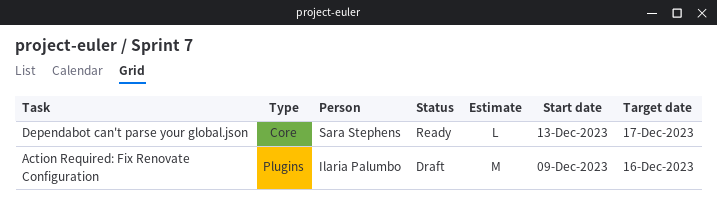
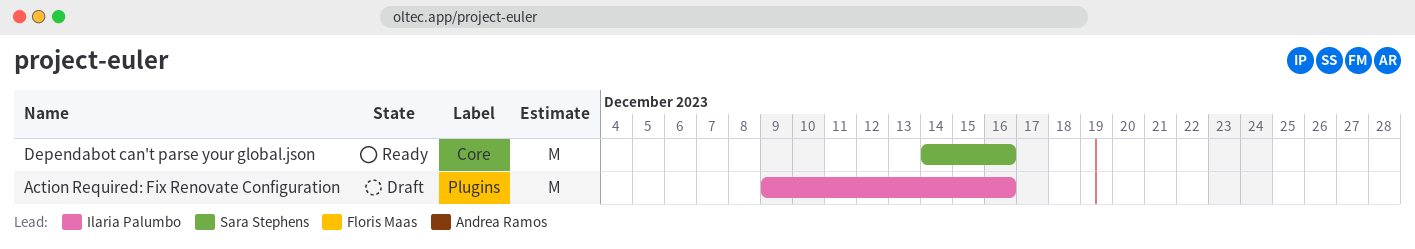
Dependabot can't parse your global.json, estimate: L -> M
Dependabot can't parse your global.json, start: Dec 13 -> Dec 14
Dependabot can't parse your global.json, due: Dec 17 -> Dec 16

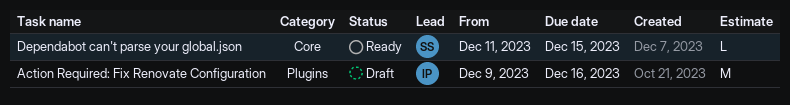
Dependabot can't parse your global.json, estimate: M -> L
Dependabot can't parse your global.json, start: Dec 14 -> Dec 11
Dependabot can't parse your global.json, due: Dec 16 -> Dec 15

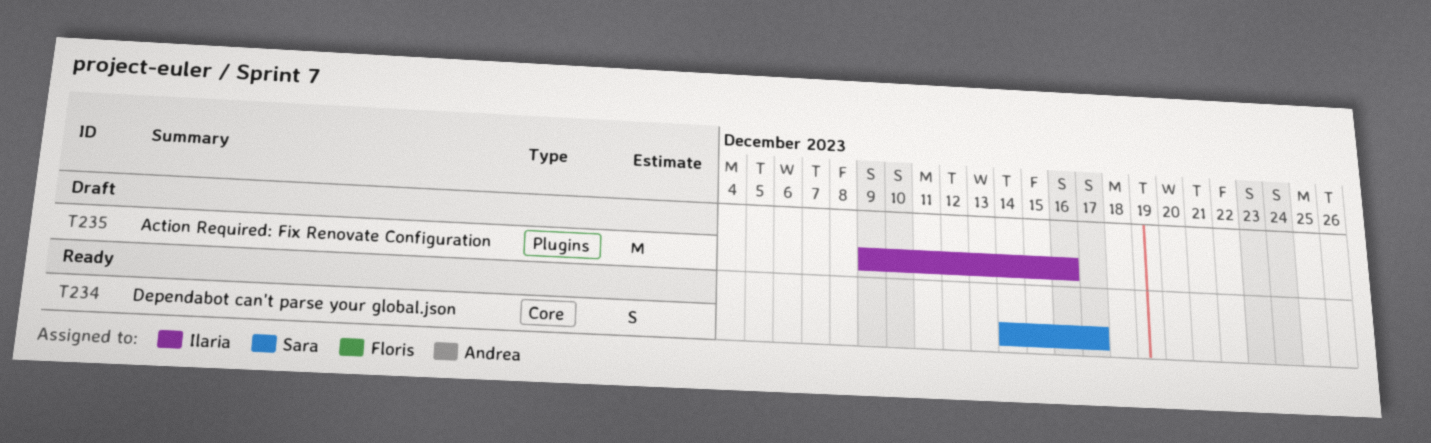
Dependabot can't parse your global.json, estimate: L -> S
Dependabot can't parse your global.json, start: Dec 11 -> Dec 14
Dependabot can't parse your global.json, due: Dec 15 -> Dec 17

